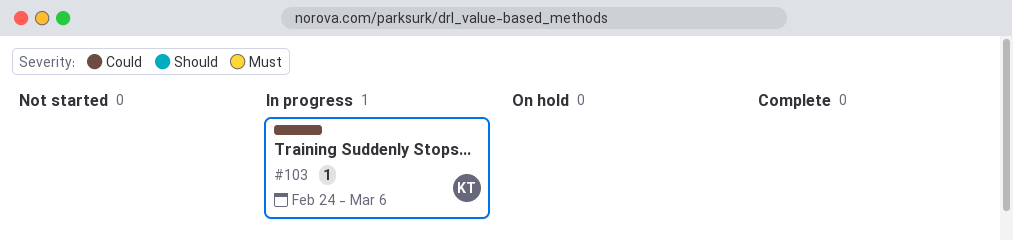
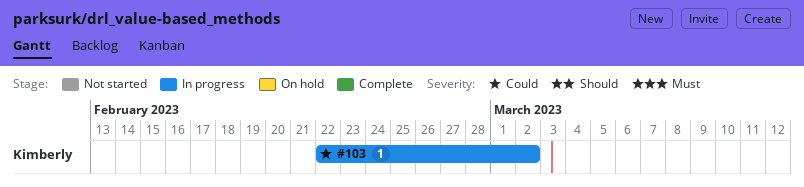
#103, start: Feb 24 -> Feb 22
#103, due: Mar 6 -> Mar 2

